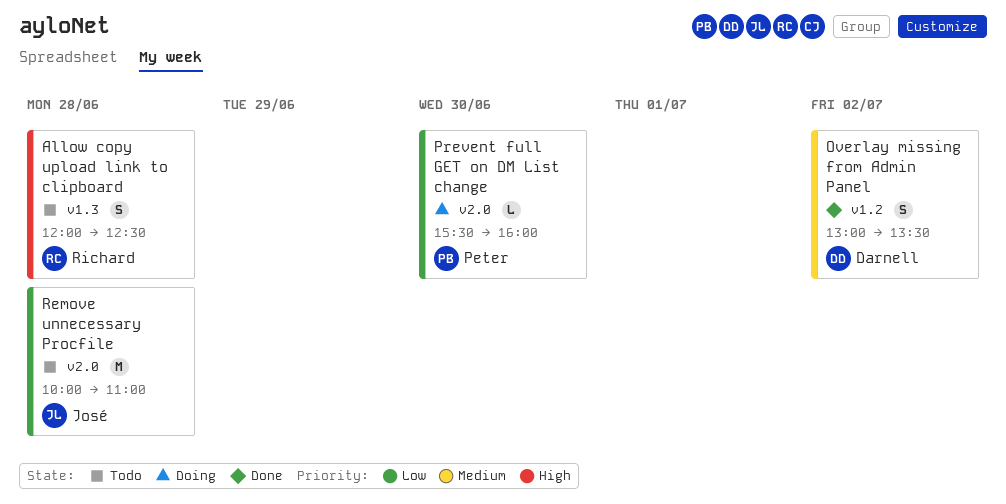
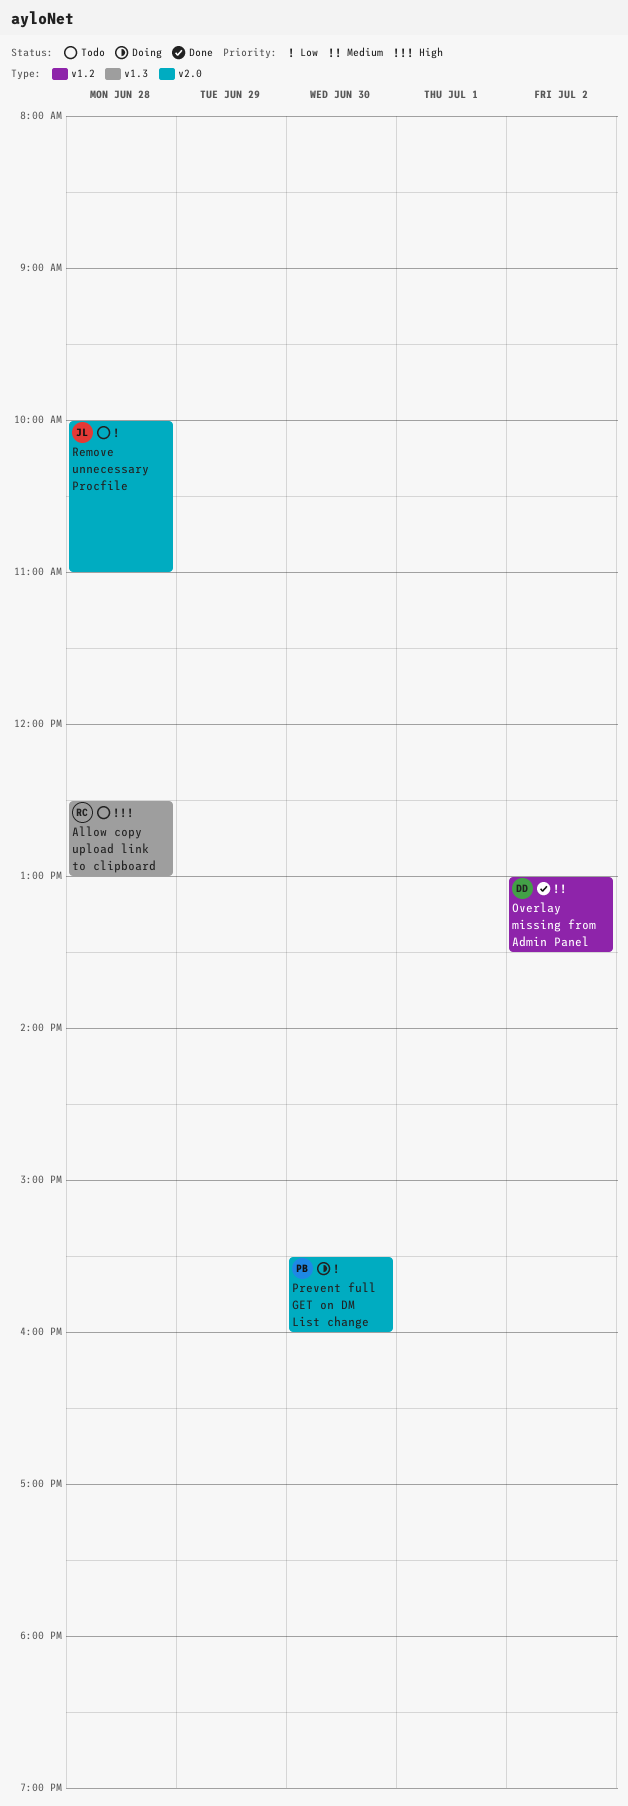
Allow copy upload link to clipboard, begins: 12:00 -> 12:30
Allow copy upload link to clipboard, ends: 12:30 -> 13:00

